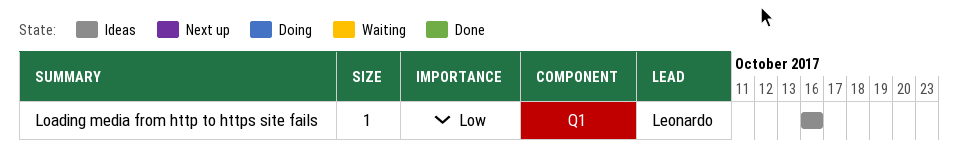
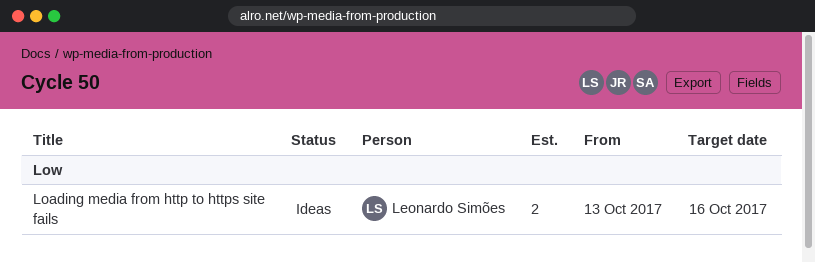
Loading media from http to https site fails, estimate: 1 -> 2
Loading media from http to https site fails, start: Oct 16 -> Oct 13

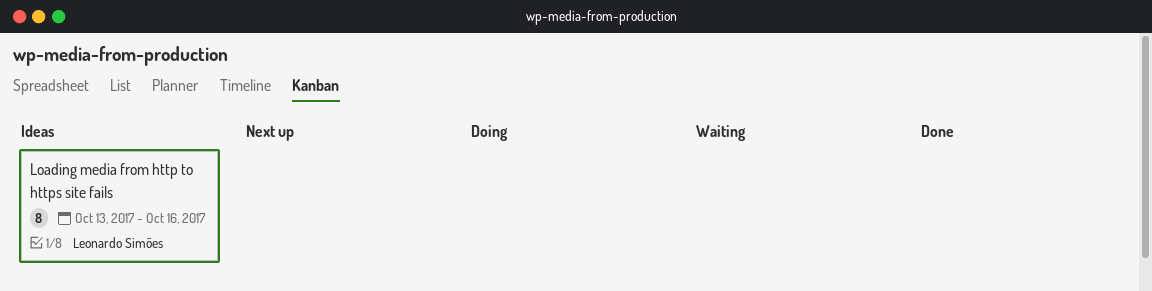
Loading media from http to https site fails, estimate: 2 -> 8

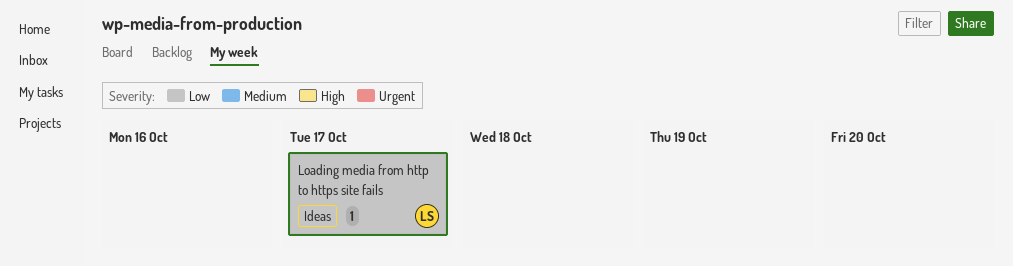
Loading media from http to https site fails, estimate: 8 -> 1
Loading media from http to https site fails, due: Oct 16 -> Oct 17

